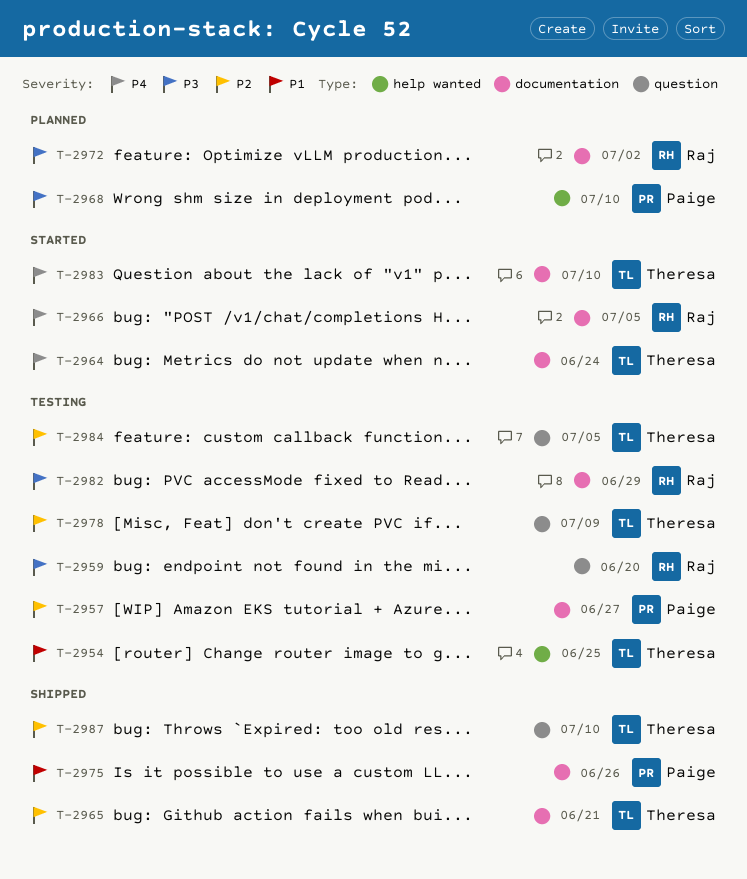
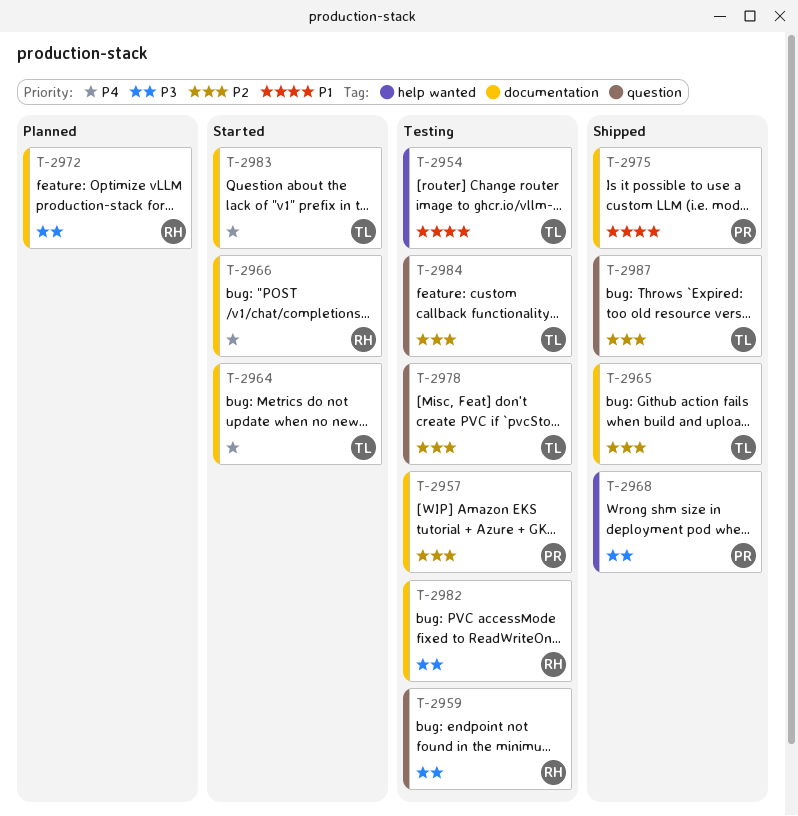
T-2968, status: Planned -> Shipped

